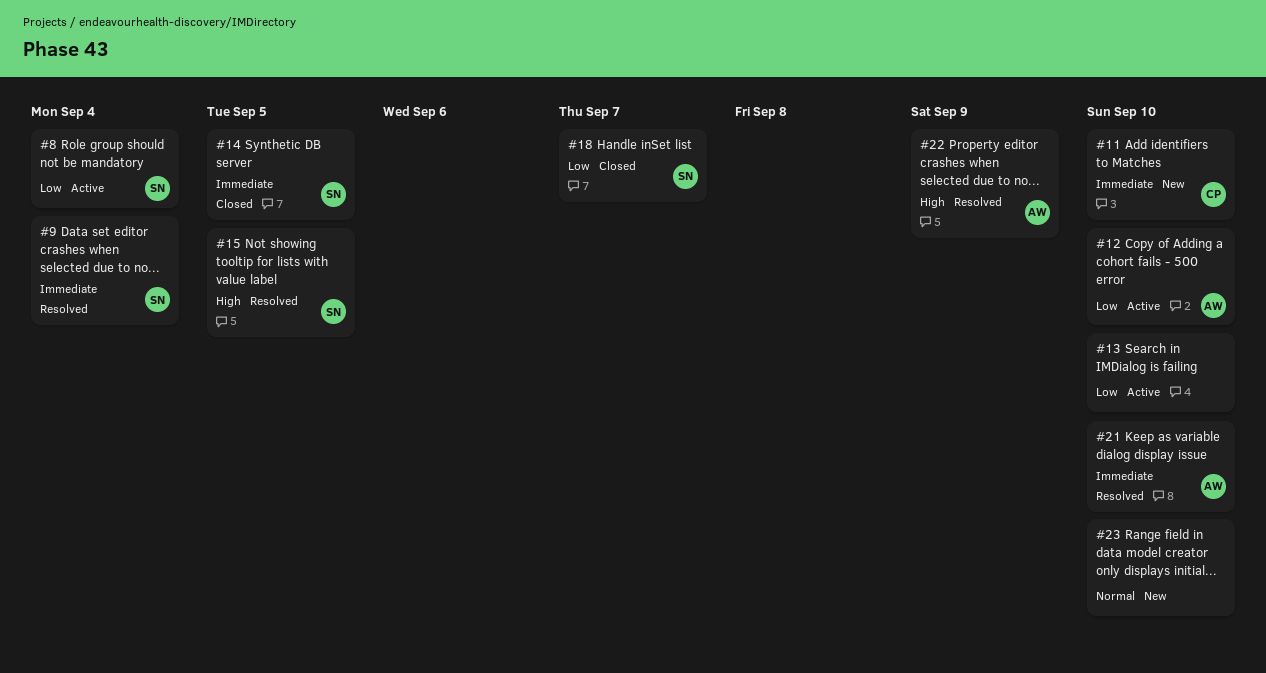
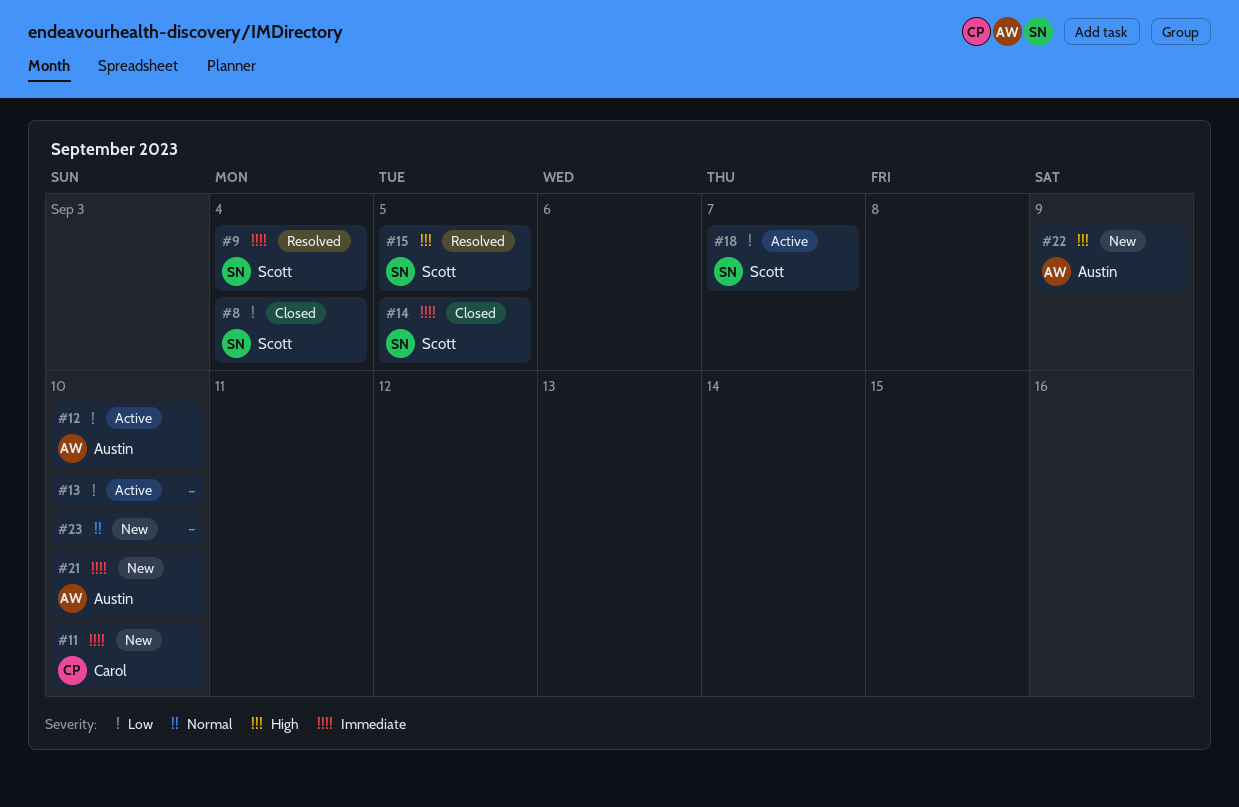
#8, status: Active -> Closed
#18, status: Closed -> Active
#21, status: Resolved -> New
#22, status: Resolved -> New

